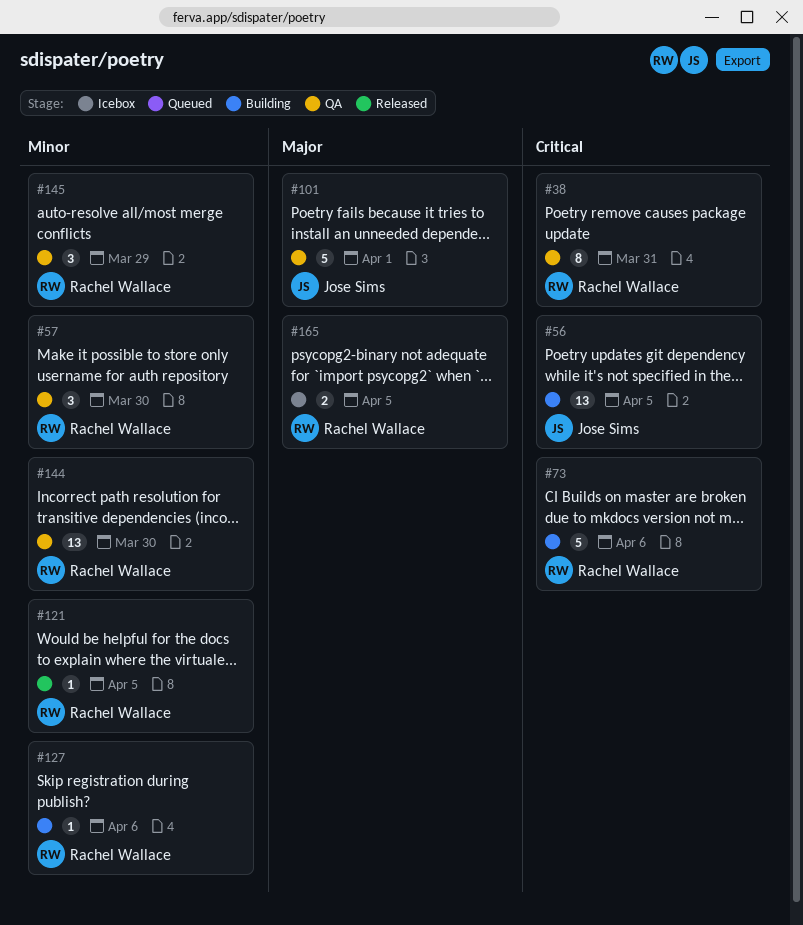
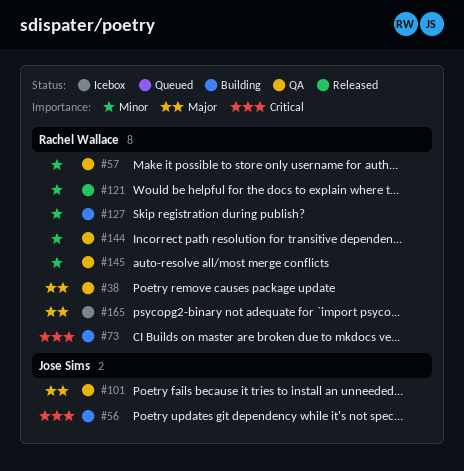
#38, priority: Critical -> Major

